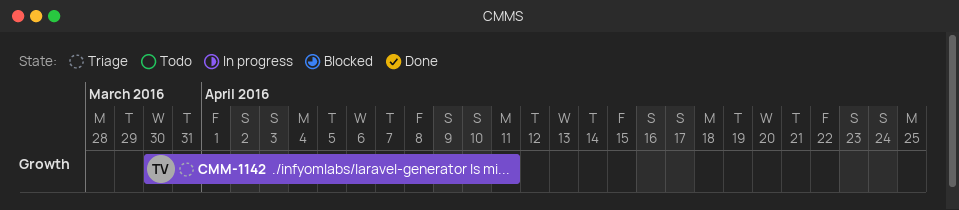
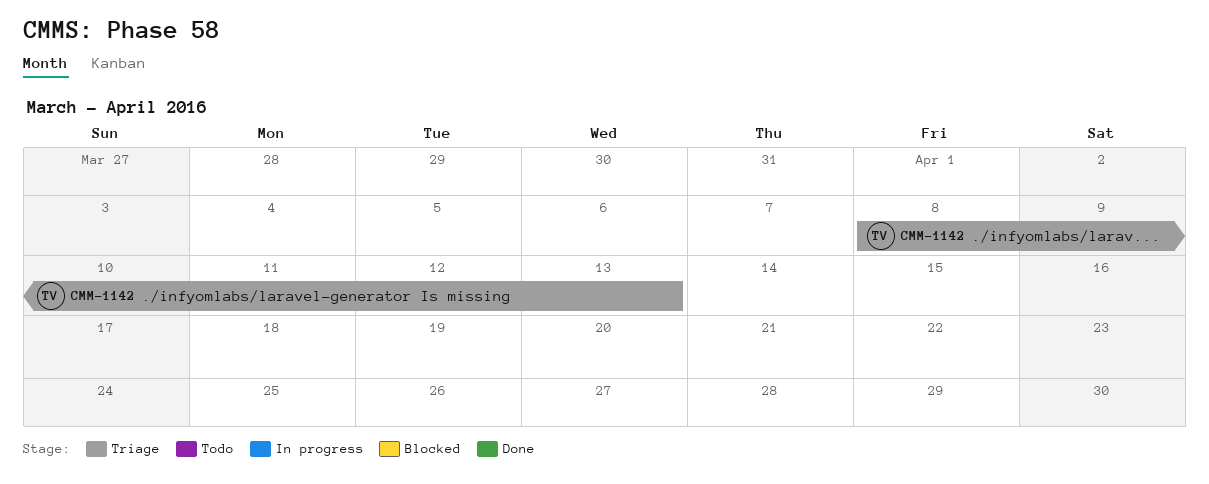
CMM-1142, start: Mar 30 -> Apr 8
CMM-1142, due: Apr 11 -> Apr 13

